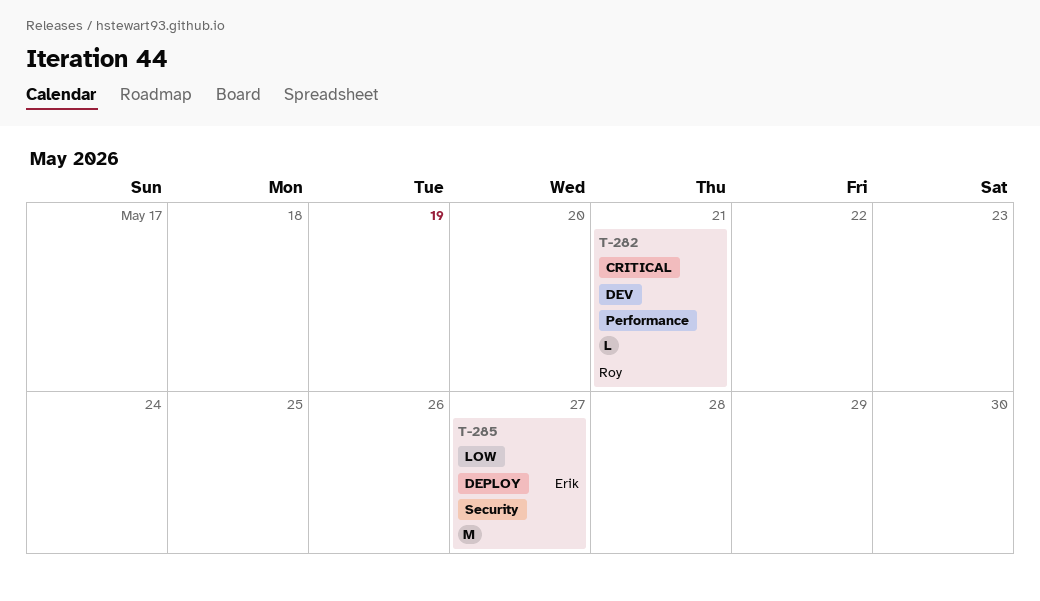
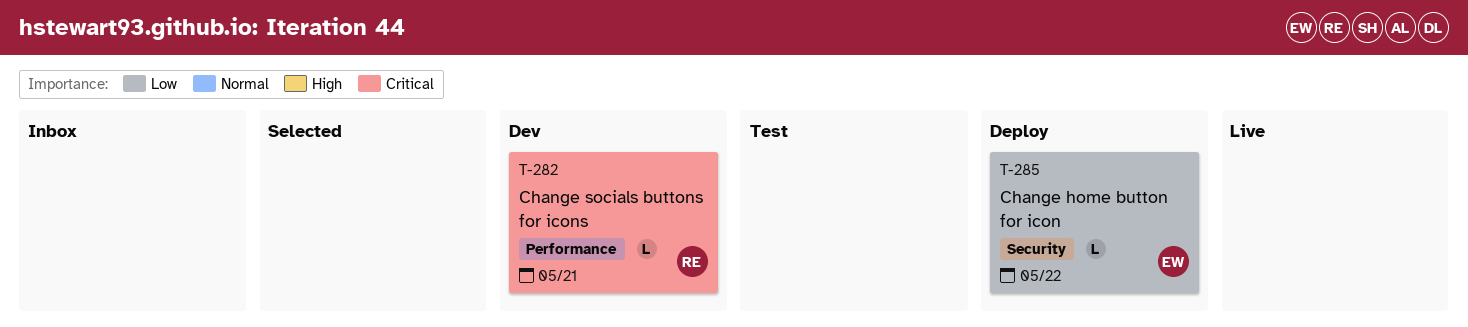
T-285, estimate: M -> L
T-285, due: May 27 -> May 22

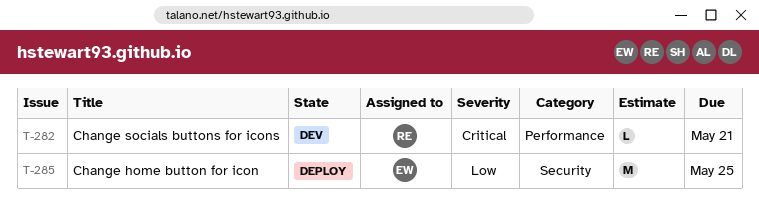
T-285, estimate: L -> M
T-285, due: May 22 -> May 25

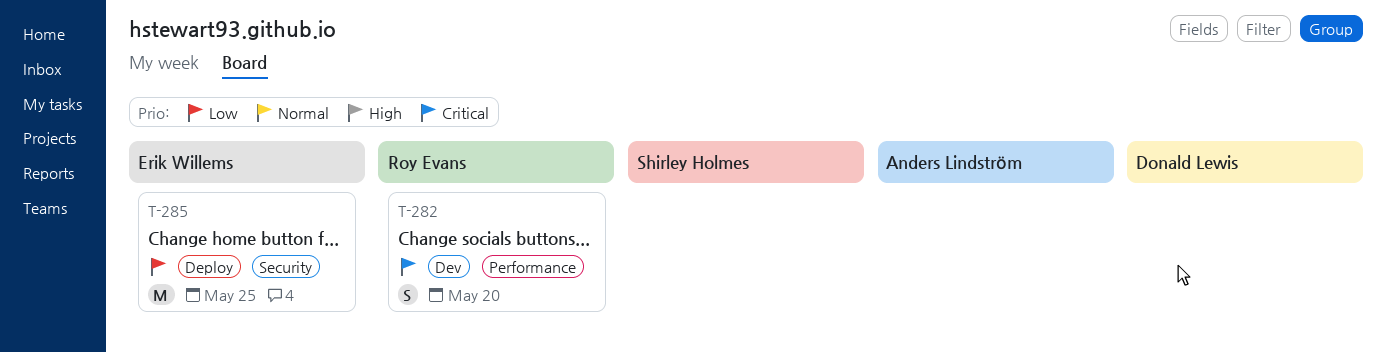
T-282, estimate: L -> S
T-282, due: May 21 -> May 20

